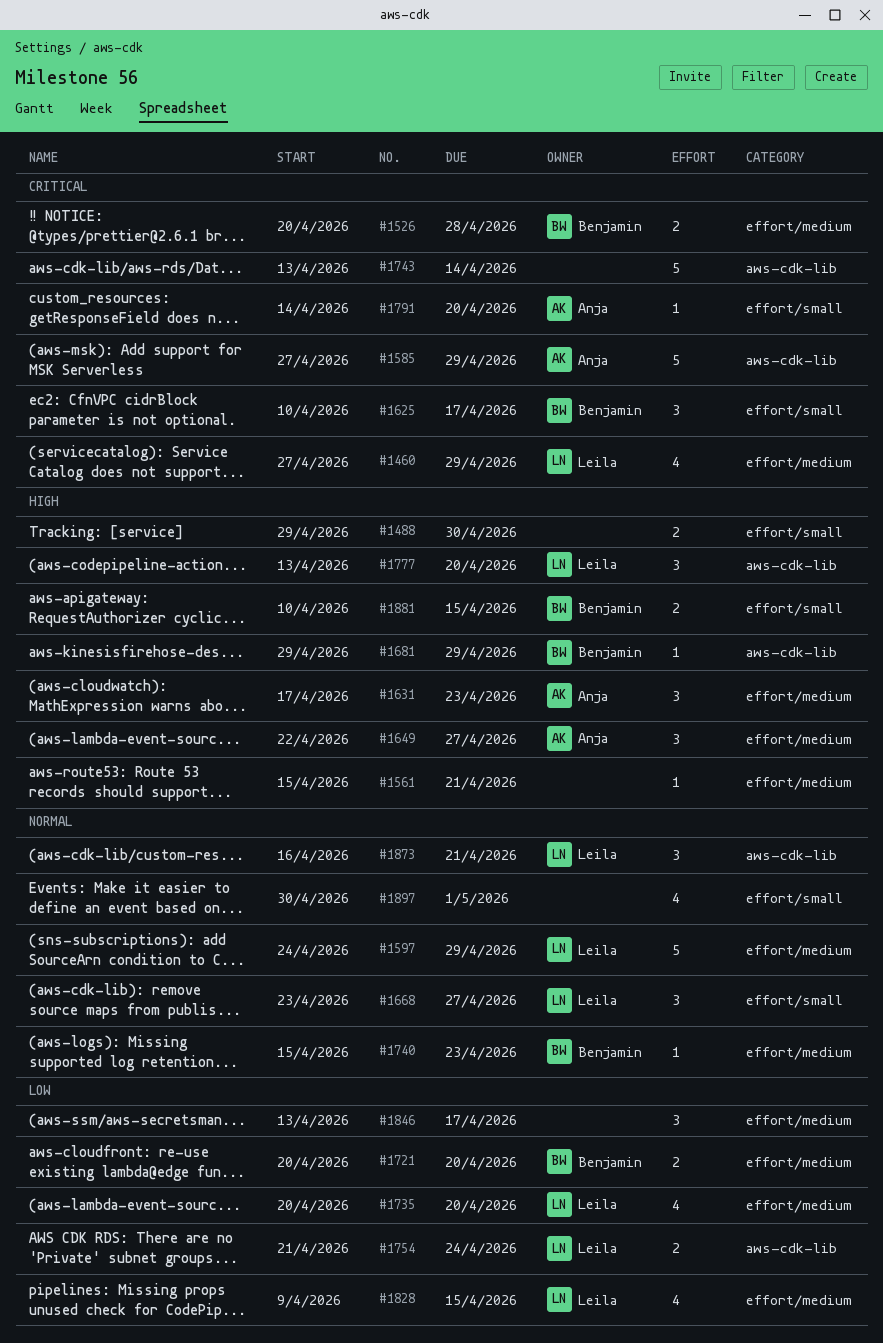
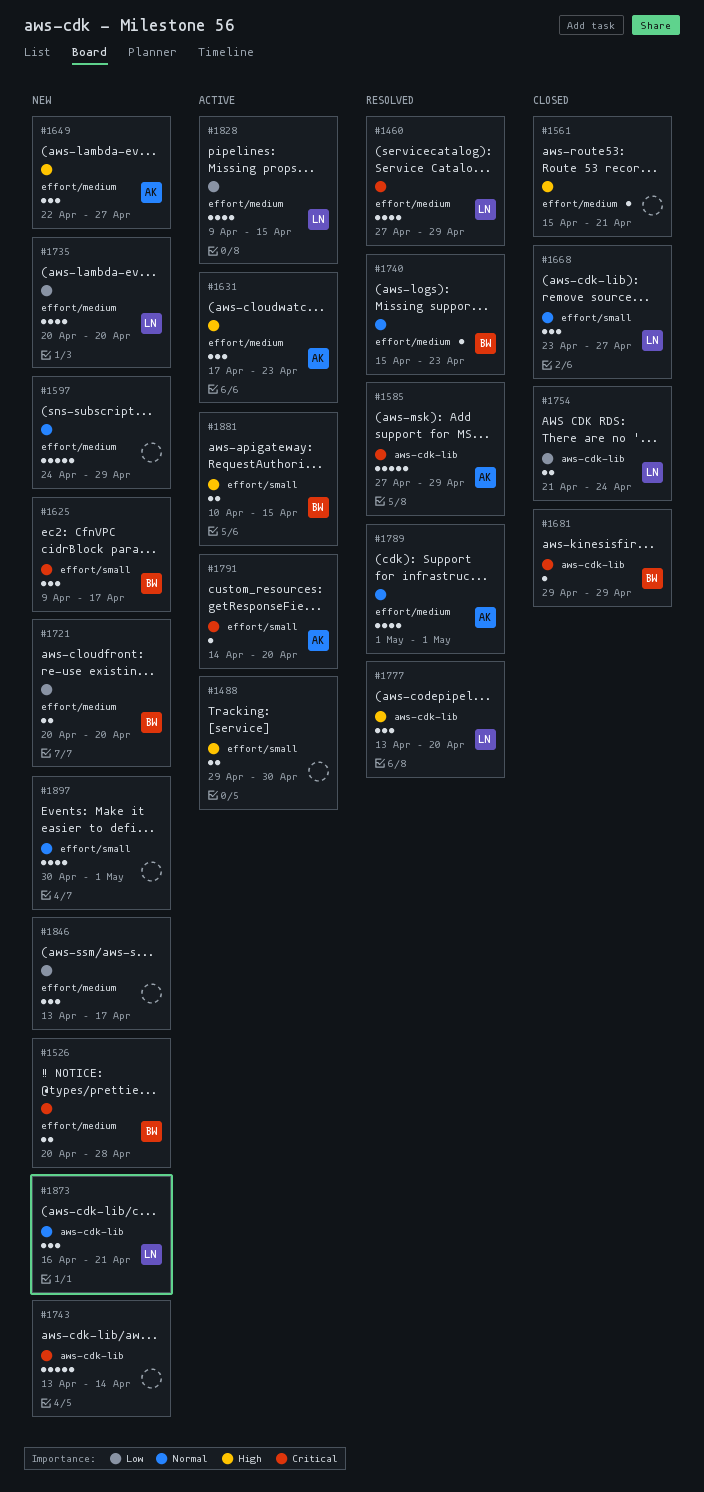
#1597, owner: Leila -> none
#1625, start: Apr 10 -> Apr 9
#1681, priority: High -> Critical
#1789: none -> present

